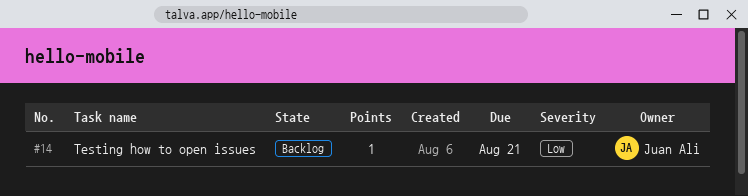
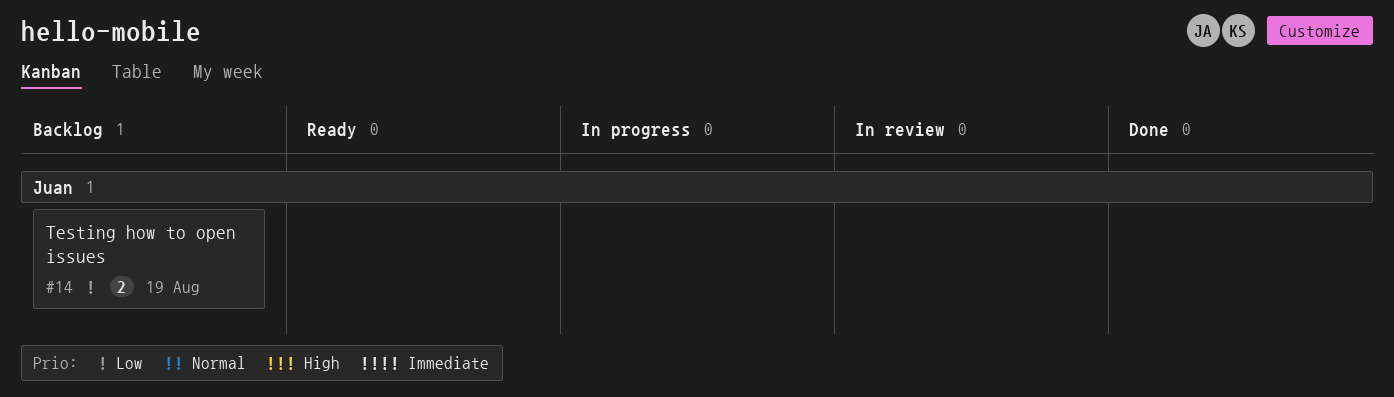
#14, estimate: 1 -> 2
#14, due: Aug 21 -> Aug 19

